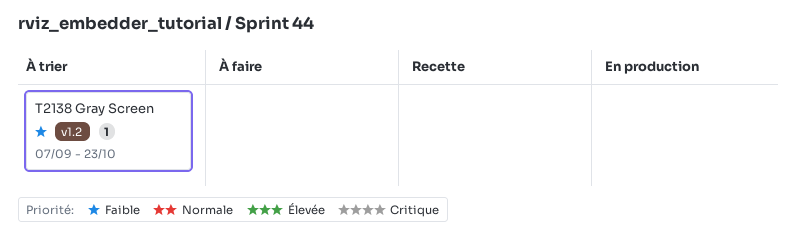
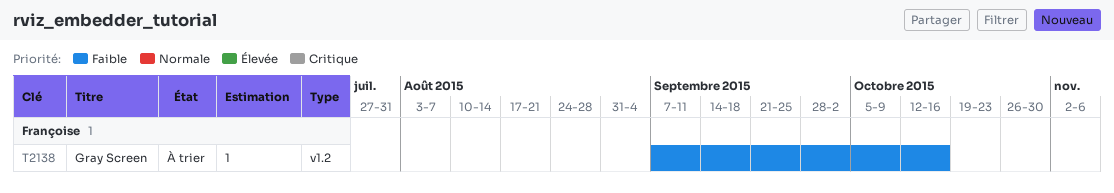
T2138, due: Oct 23 -> Oct 16

